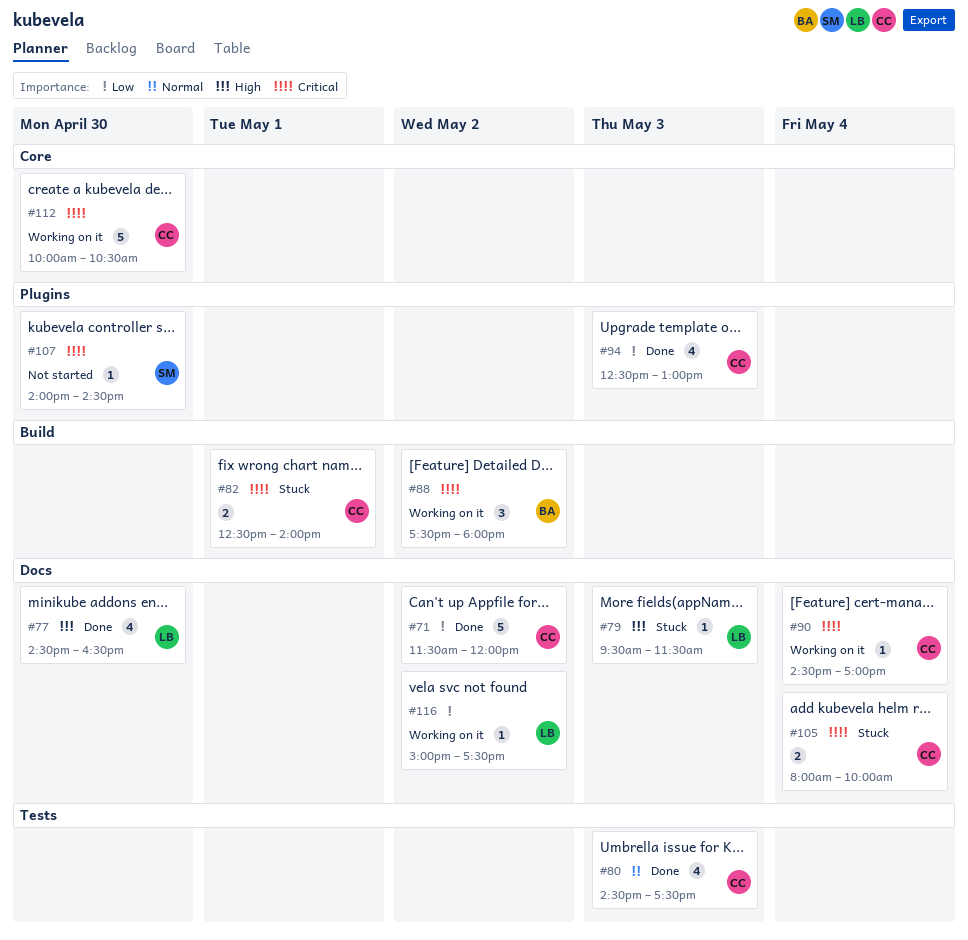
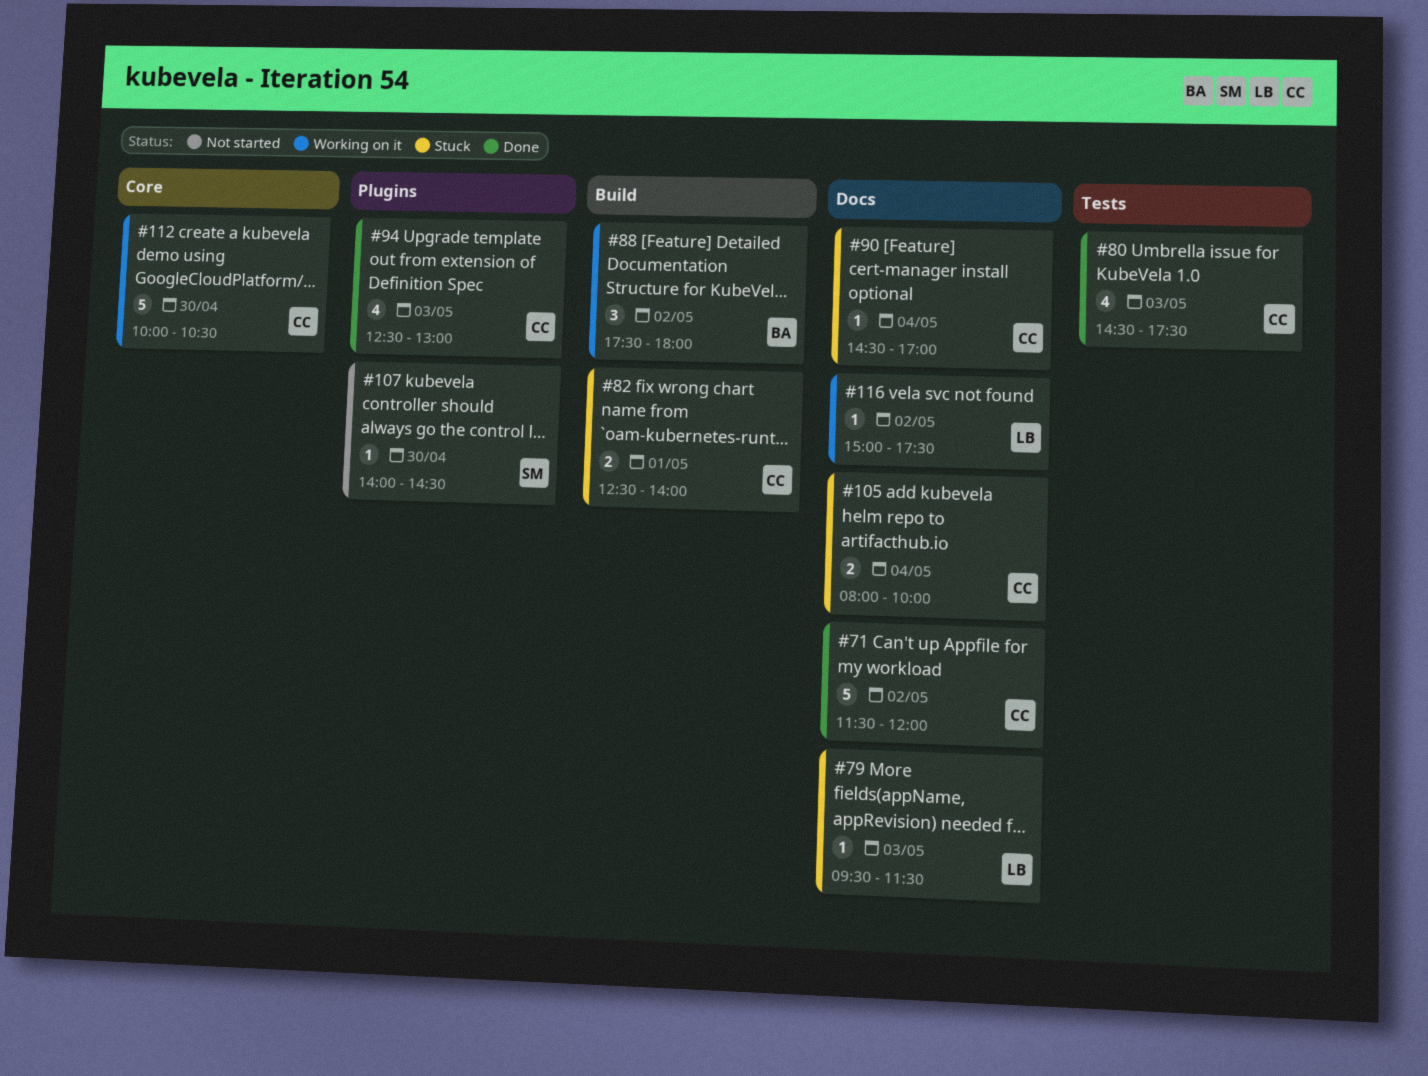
#77: present -> none
#90, status: Working on it -> Stuck

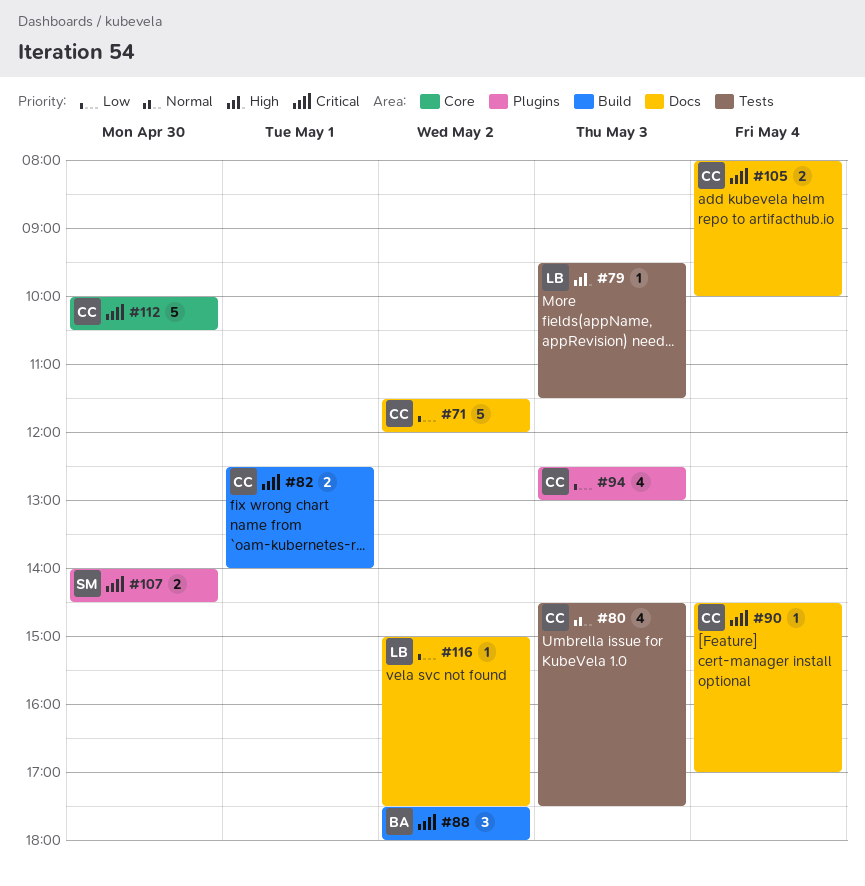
#79, label: Docs -> Tests
#107, estimate: 1 -> 2

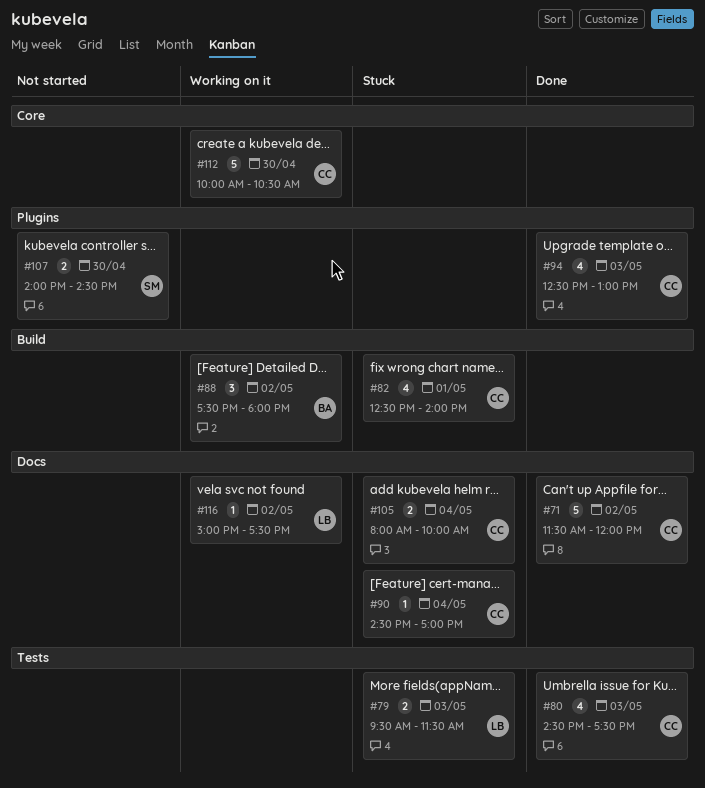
#79, estimate: 1 -> 2
#82, estimate: 2 -> 4

